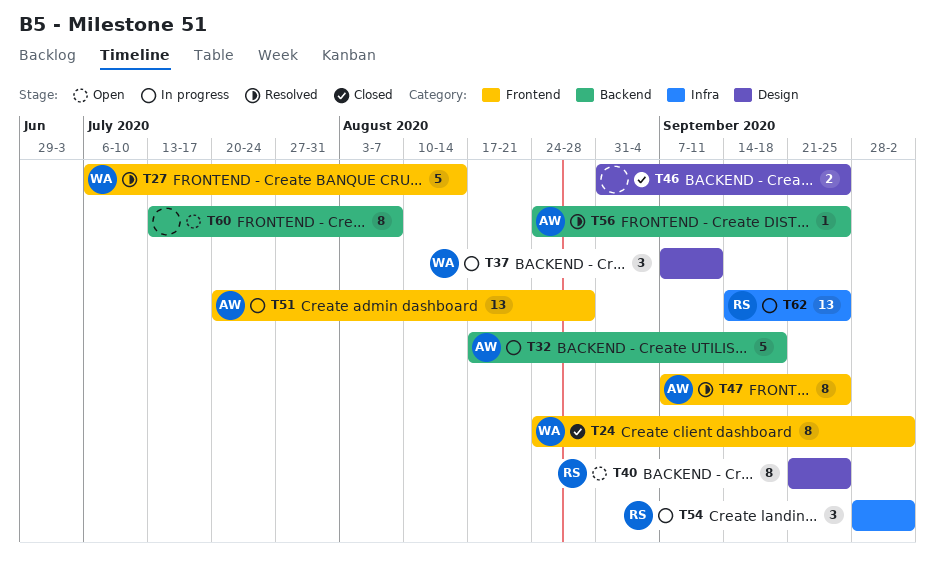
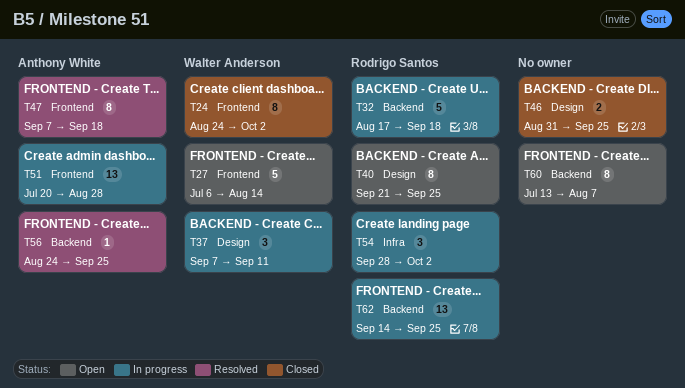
T27, status: Resolved -> Open
T32, owner: Anthony White -> Rodrigo Santos
T47, due: Sep 25 -> Sep 18
T62, label: Infra -> Backend

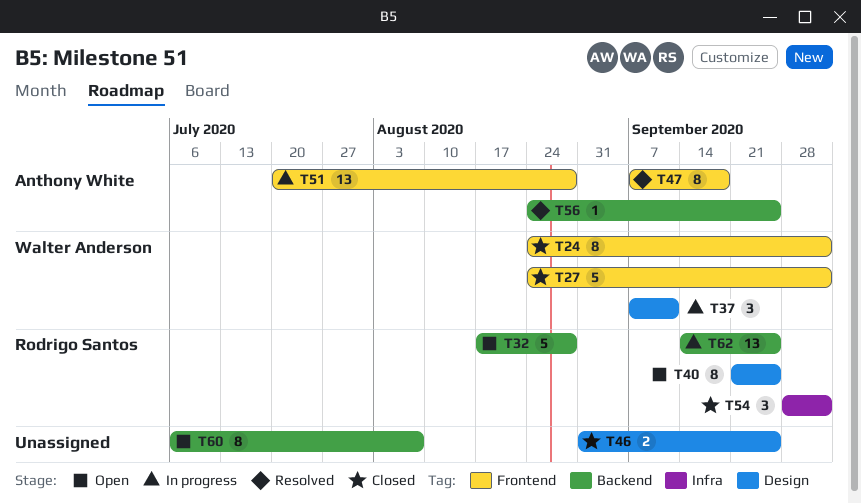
T27, status: Open -> Closed
T27, start: Jul 6 -> Aug 24
T27, due: Aug 14 -> Oct 2
T32, status: In progress -> Open
T32, due: Sep 18 -> Aug 28
T54, status: In progress -> Closed
T60, start: Jul 13 -> Jul 6

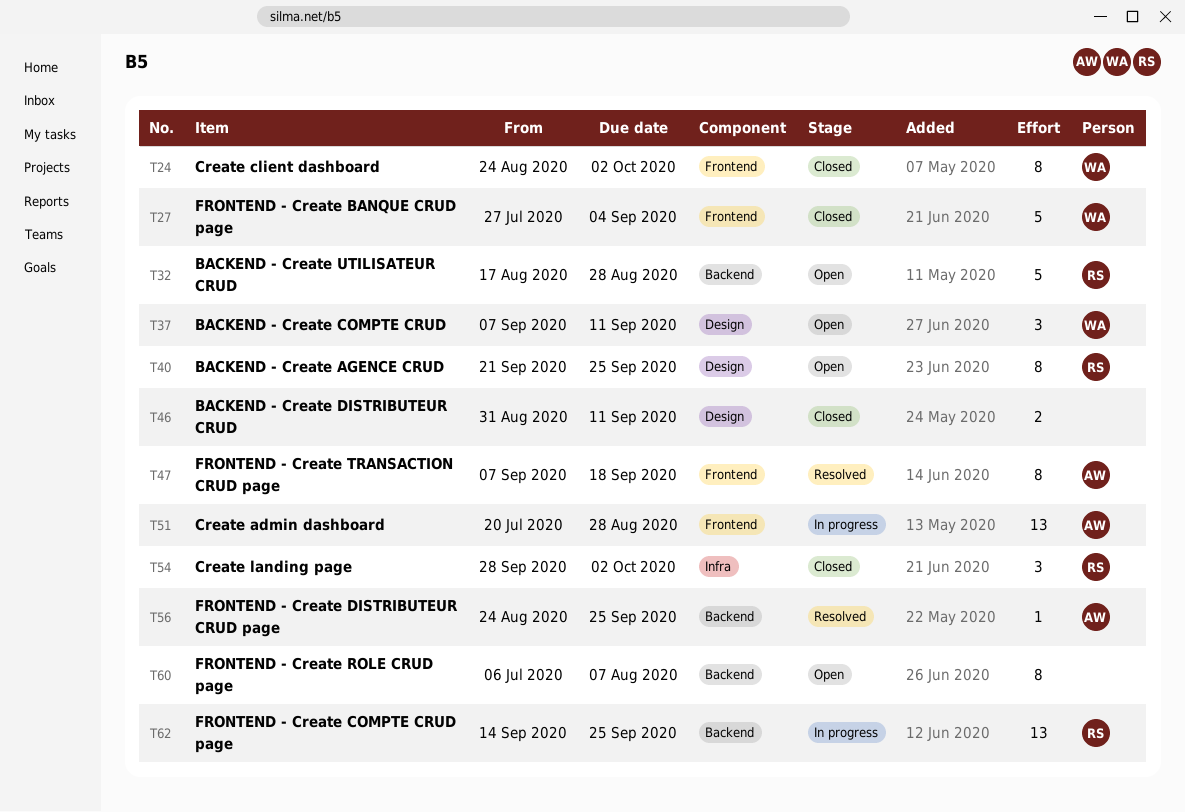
T27, start: Aug 24 -> Jul 27
T27, due: Oct 2 -> Sep 4
T37, status: In progress -> Open
T46, due: Sep 25 -> Sep 11

